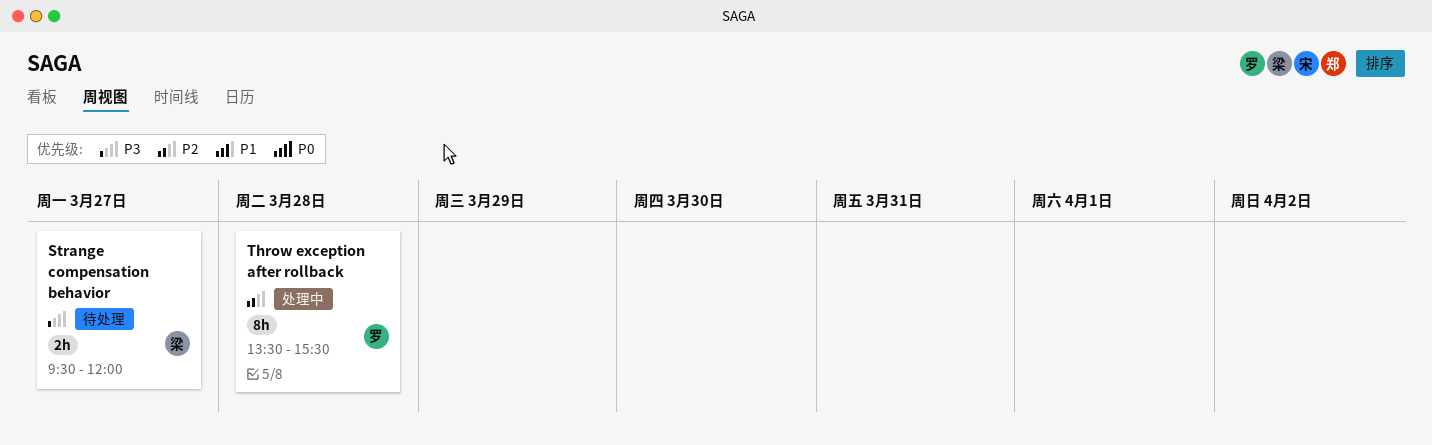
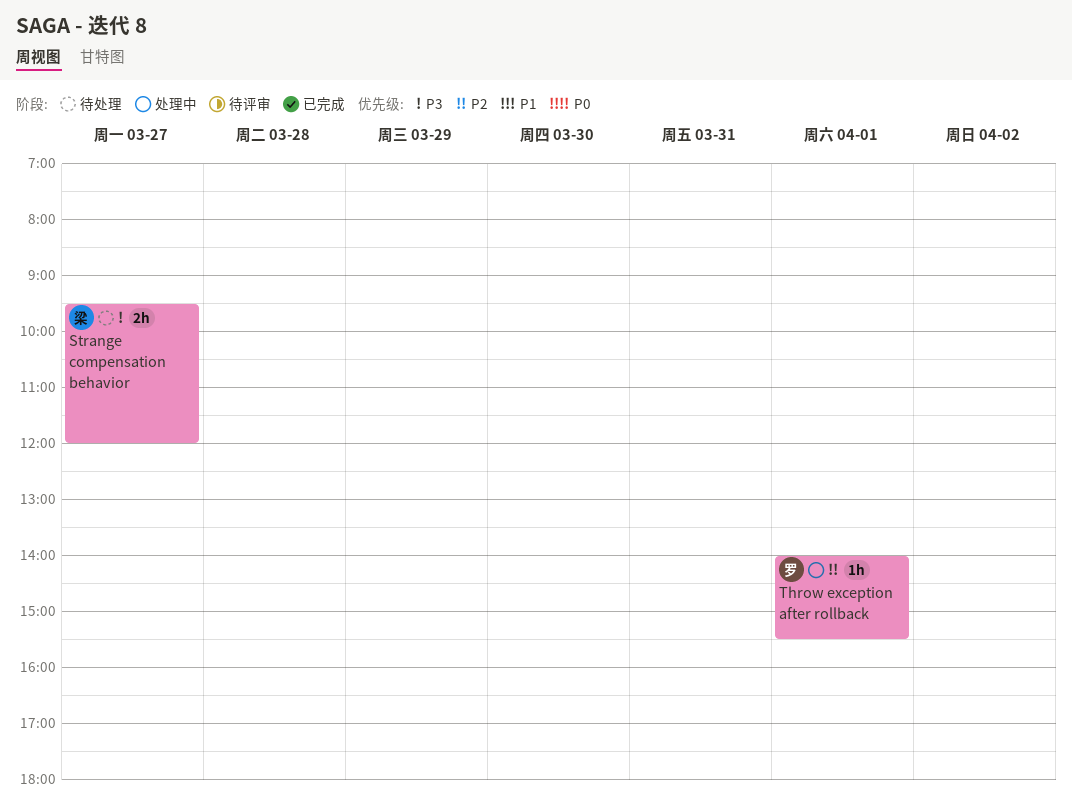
Throw exception after rollback, estimate: 8h -> 1h
Throw exception after rollback, day: Mar 28 -> Apr 1
Throw exception after rollback, begins: 13:30 -> 14:00

